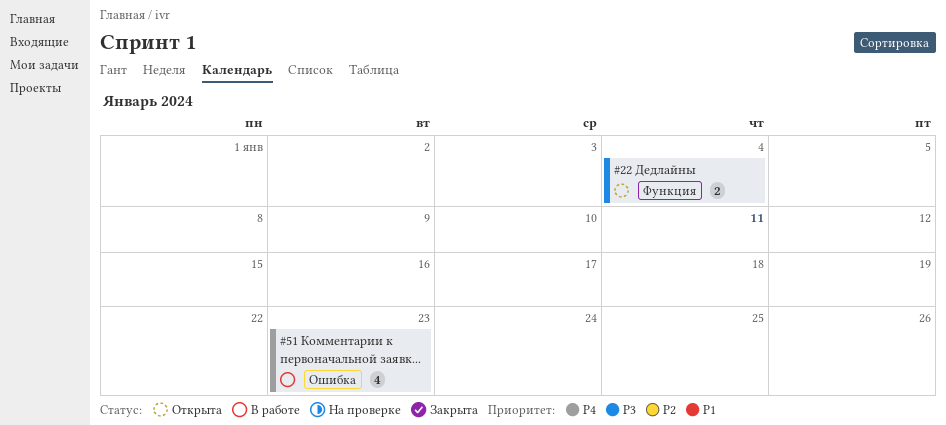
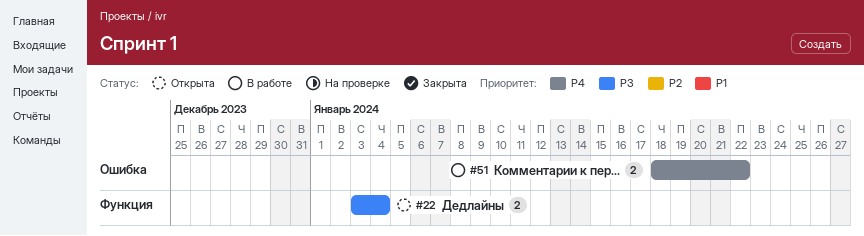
#51, estimate: 4 -> 2
#51, due: Jan 23 -> Jan 22

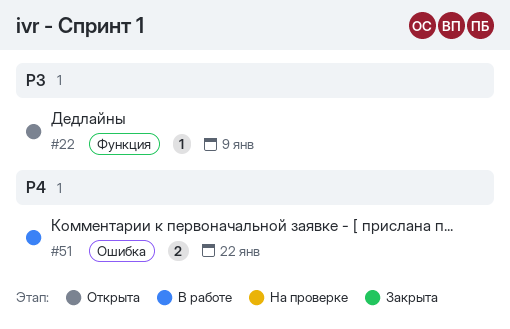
#22, estimate: 2 -> 1
#22, due: Jan 4 -> Jan 9

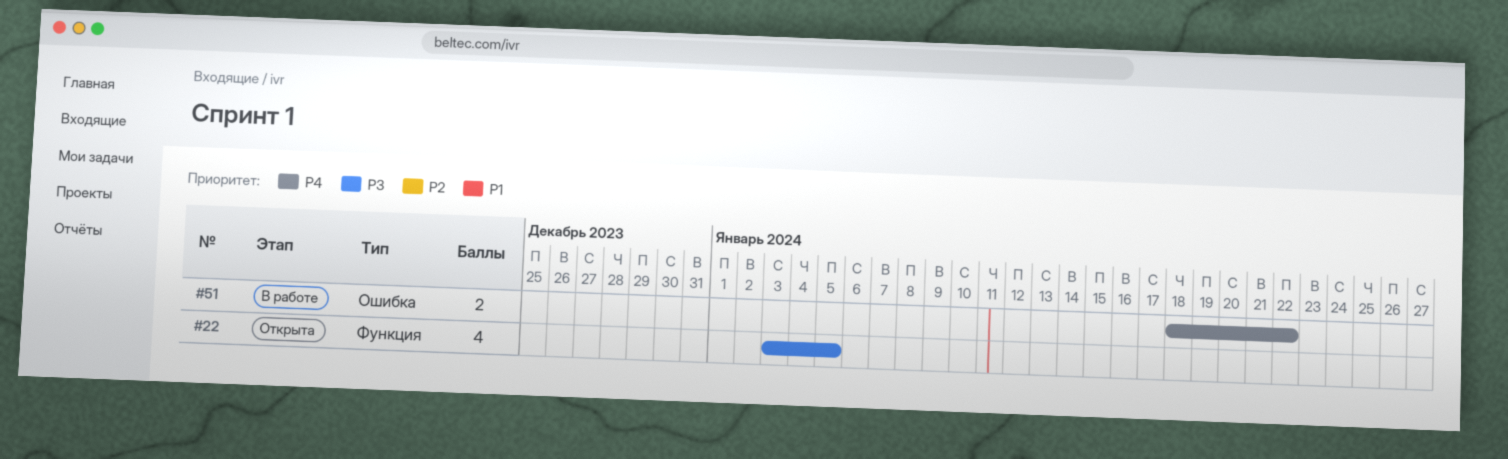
#22, estimate: 1 -> 4
#22, due: Jan 9 -> Jan 5

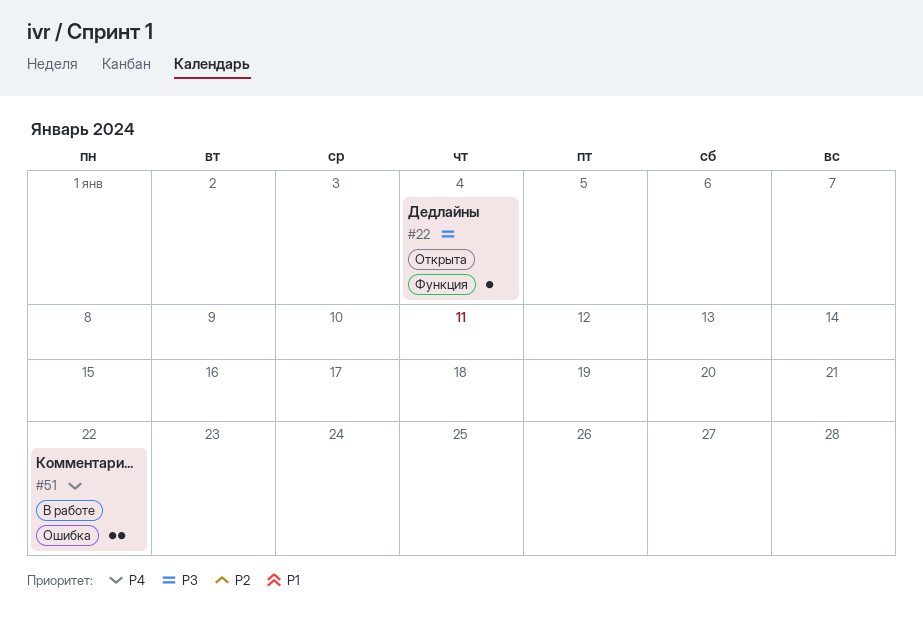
#22, estimate: 4 -> 1
#22, due: Jan 5 -> Jan 4

